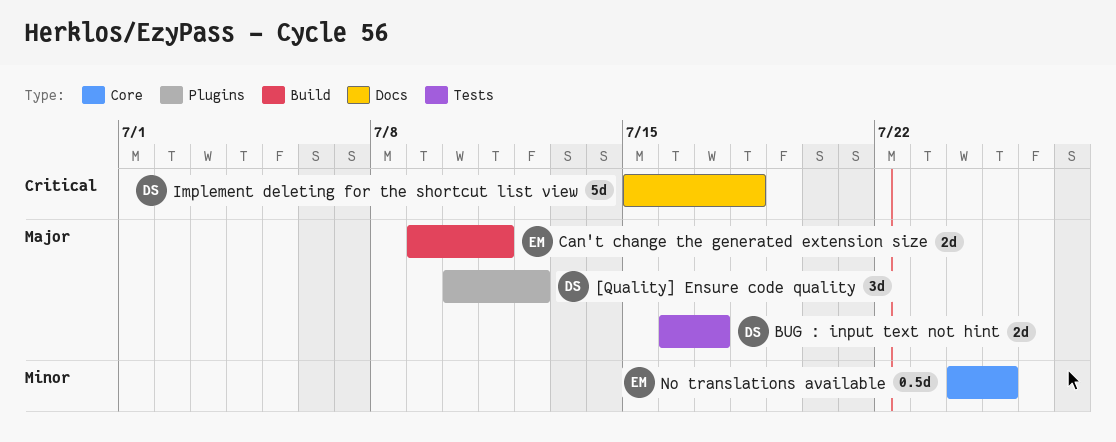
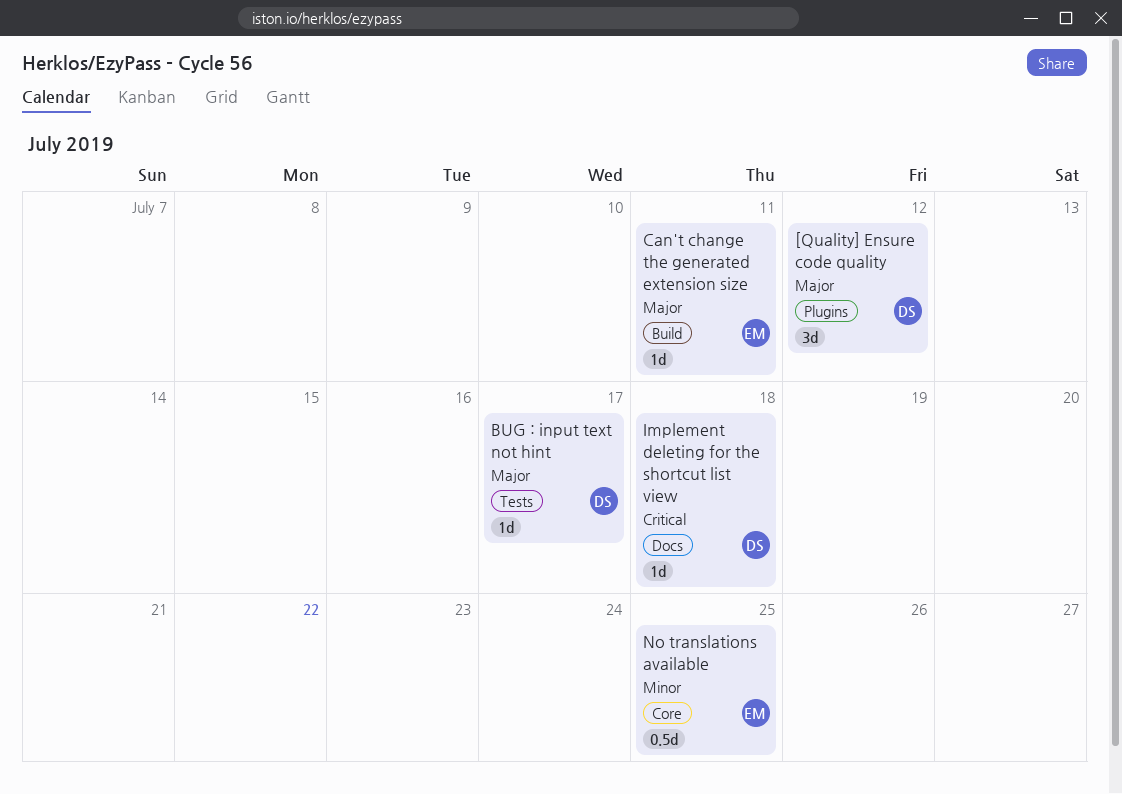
BUG : input text not hint, estimate: 2d -> 1d
Can't change the generated extension size, estimate: 2d -> 1d
Implement deleting for the shortcut list view, estimate: 5d -> 1d

